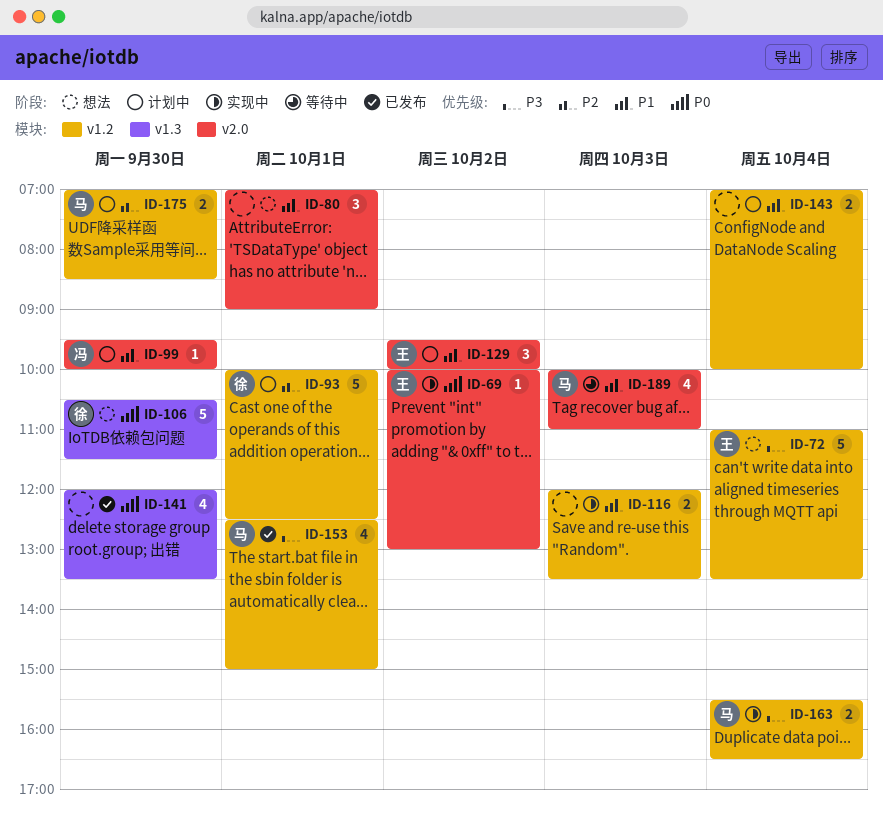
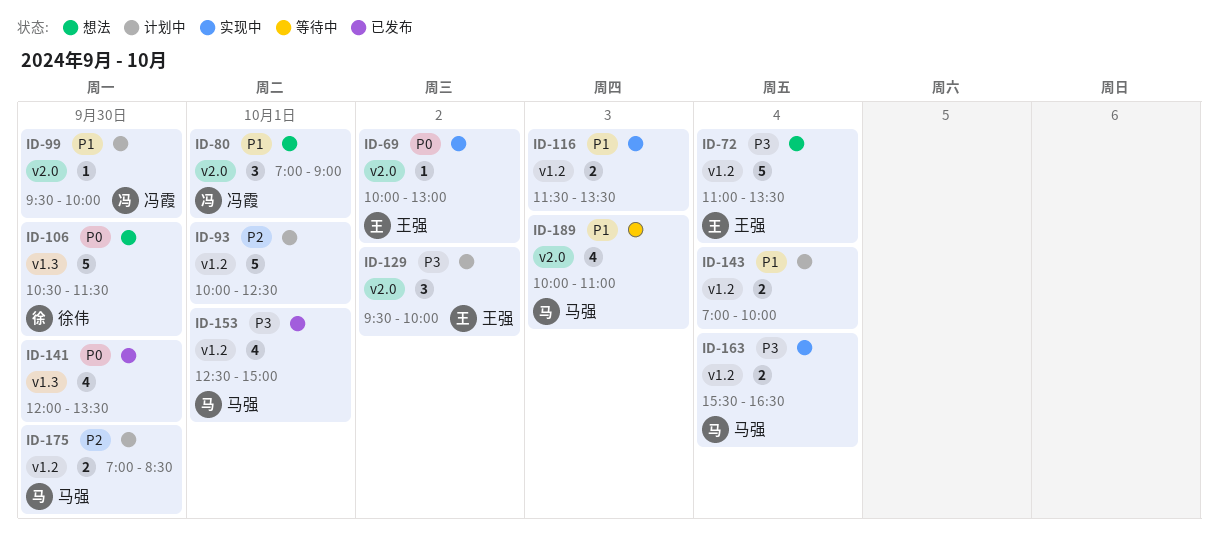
ID-80, owner: none -> 冯霞
ID-93, owner: 徐伟 -> none
ID-116, begins: 12:00 -> 11:30
ID-129, priority: P1 -> P3

